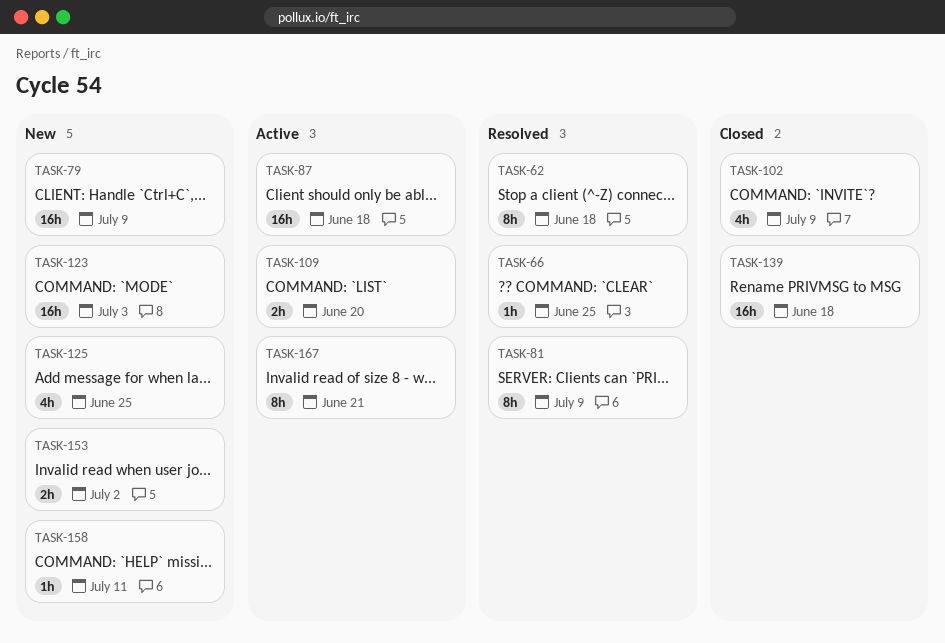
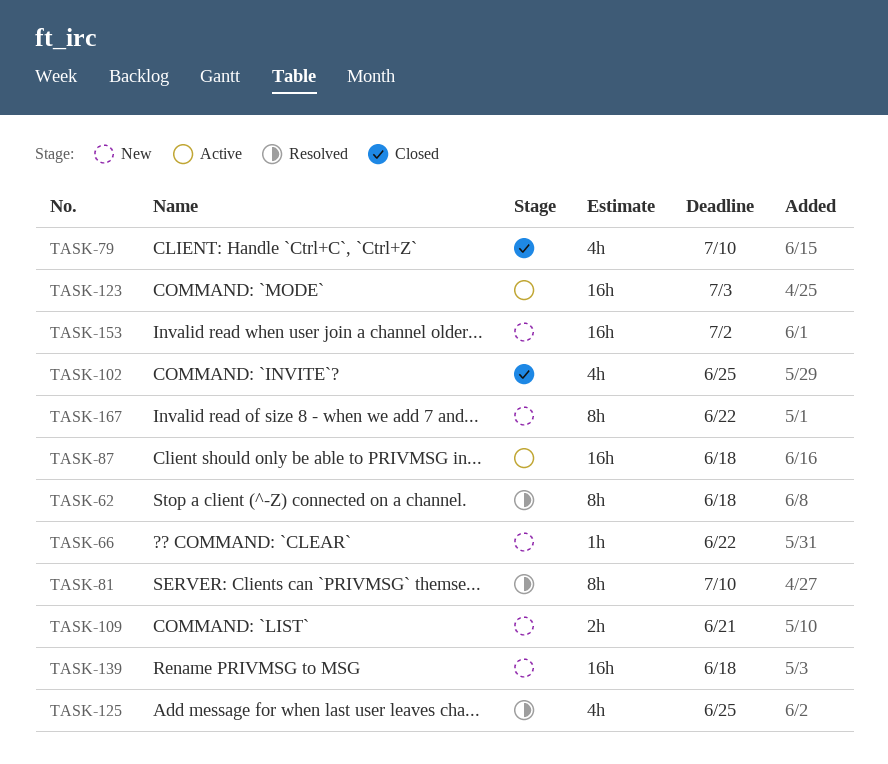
TASK-66, status: Resolved -> New
TASK-66, due: Jun 25 -> Jun 22
TASK-79, status: New -> Closed
TASK-79, estimate: 16h -> 4h
TASK-79, due: Jul 9 -> Jul 10
TASK-81, due: Jul 9 -> Jul 10
TASK-102, due: Jul 9 -> Jun 25
TASK-109, status: Active -> New
TASK-109, due: Jun 20 -> Jun 21
TASK-123, status: New -> Active
TASK-125, status: New -> Resolved
TASK-139, status: Closed -> New
TASK-153, estimate: 2h -> 16h
TASK-158: present -> none
TASK-167, status: Active -> New
TASK-167, due: Jun 21 -> Jun 22

